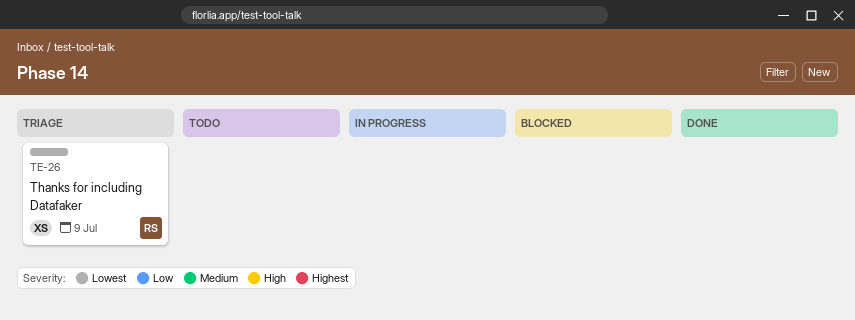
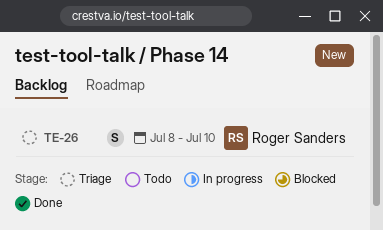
TE-26, estimate: XS -> S
TE-26, due: Jul 9 -> Jul 10

